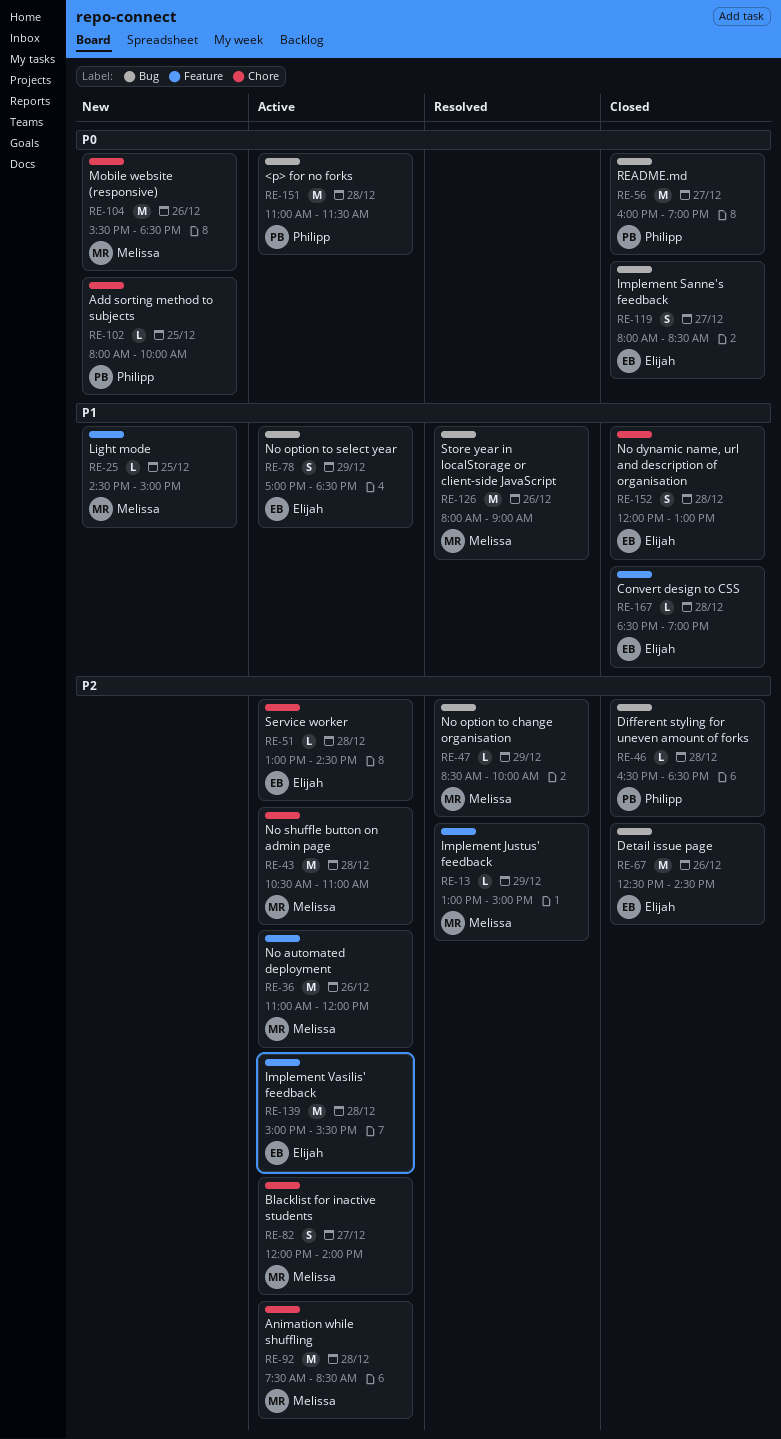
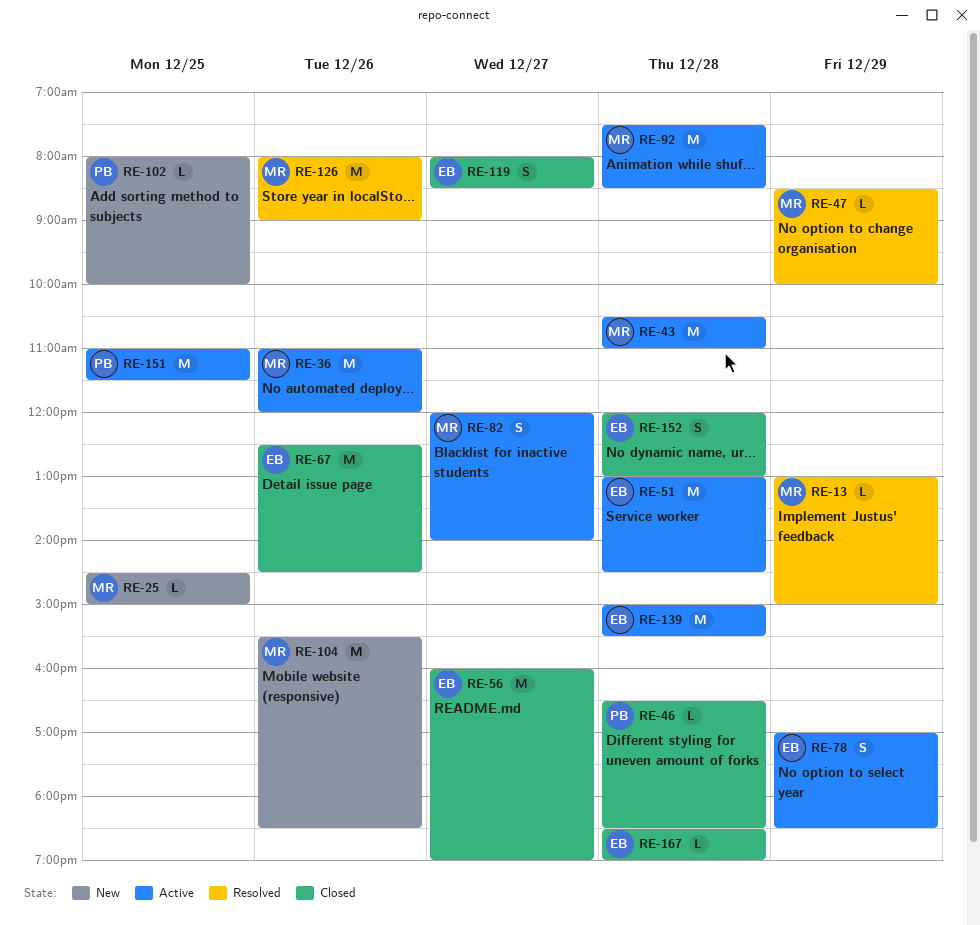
RE-51, estimate: L -> M
RE-56, owner: Philipp -> Elijah
RE-151, day: Dec 28 -> Dec 25

